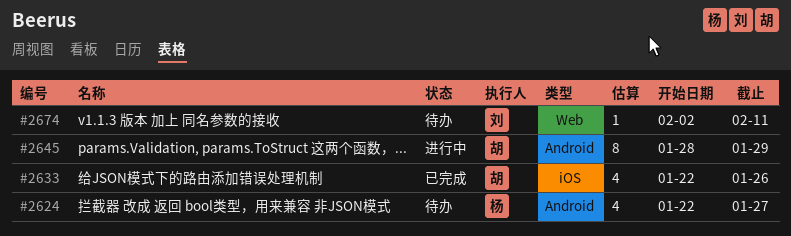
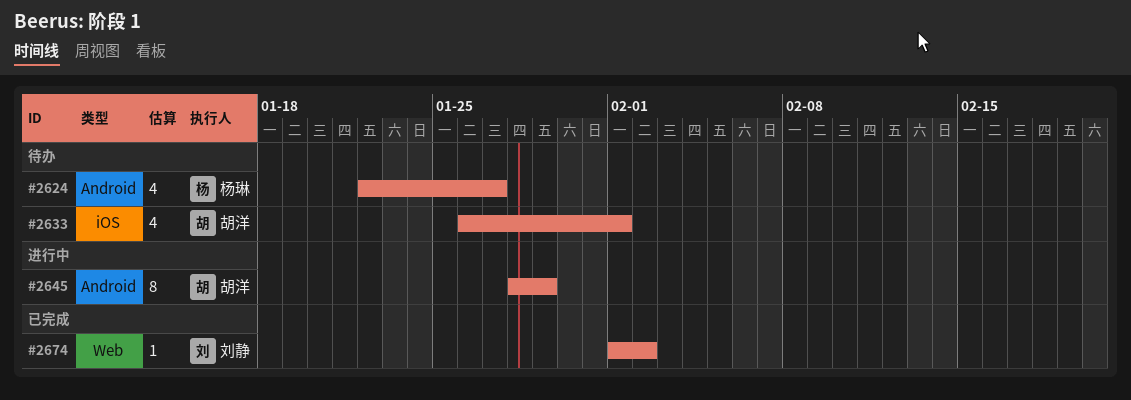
#2633, status: 已完成 -> 待办
#2633, start: Jan 22 -> Jan 26
#2633, due: Jan 26 -> Feb 1
#2674, status: 待办 -> 已完成
#2674, start: Feb 2 -> Feb 1
#2674, due: Feb 11 -> Feb 2

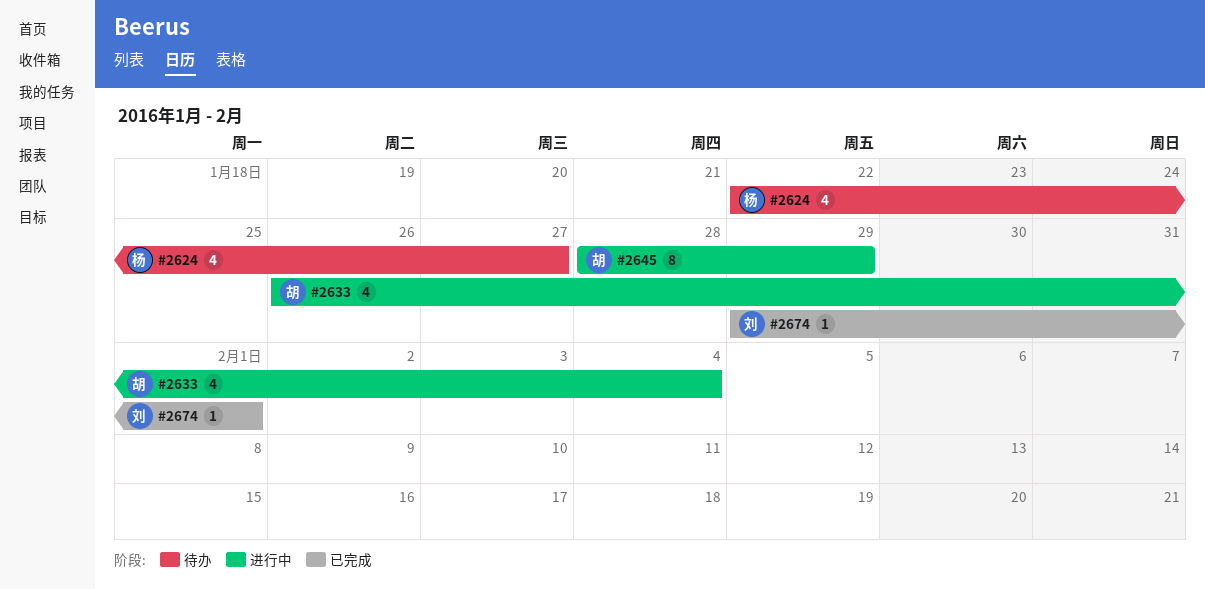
#2633, status: 待办 -> 进行中
#2633, due: Feb 1 -> Feb 4
#2674, start: Feb 1 -> Jan 29
#2674, due: Feb 2 -> Feb 1

